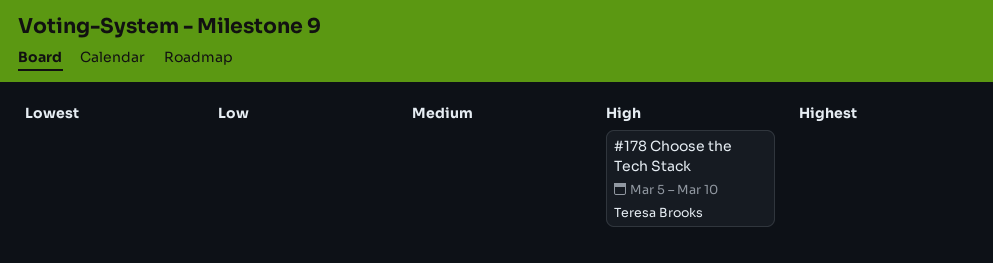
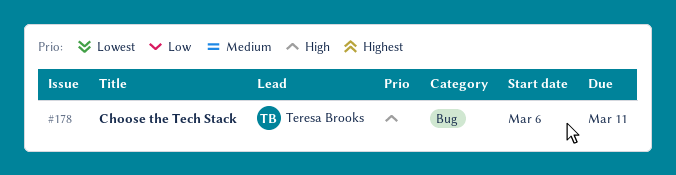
#178, start: Mar 5 -> Mar 6
#178, due: Mar 10 -> Mar 11

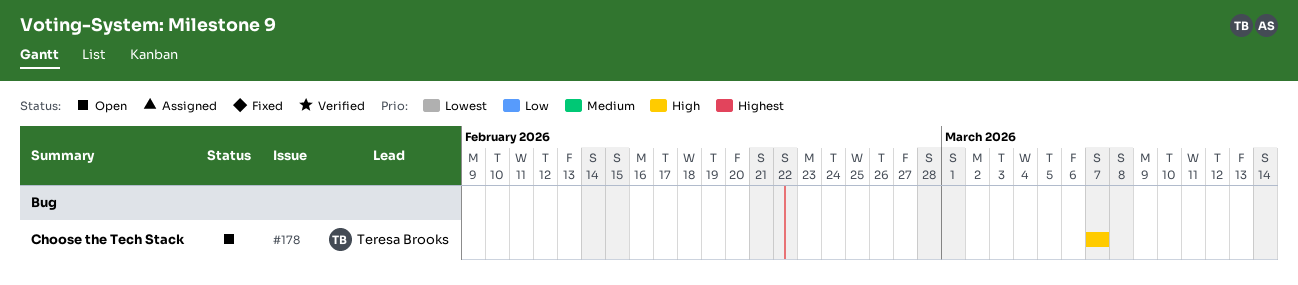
#178, start: Mar 6 -> Mar 7
#178, due: Mar 11 -> Mar 7

